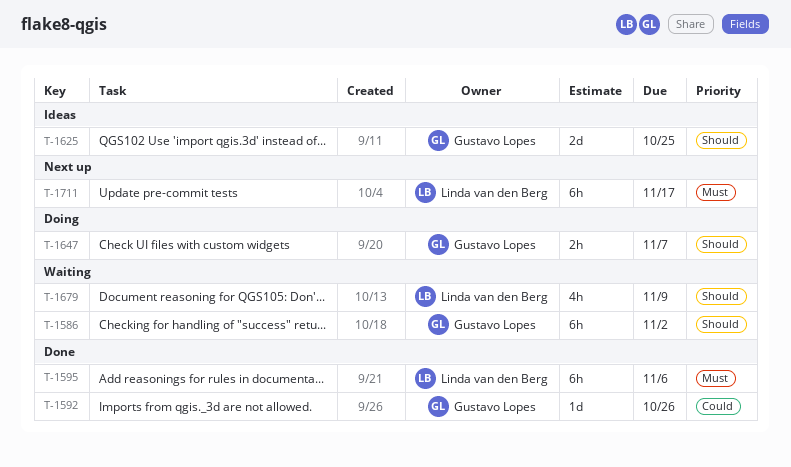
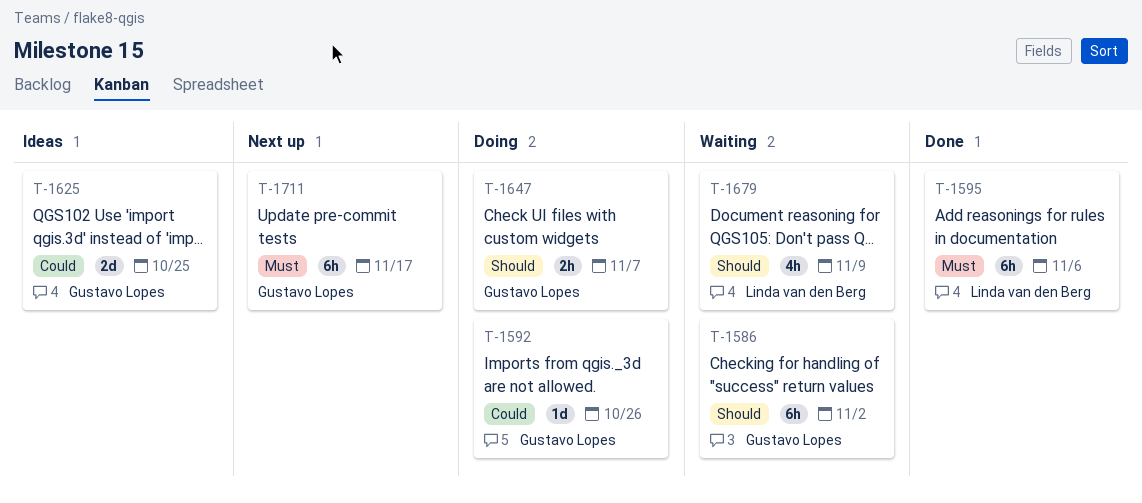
T-1592, status: Done -> Doing
T-1625, priority: Should -> Could
T-1711, owner: Linda van den Berg -> Gustavo Lopes

